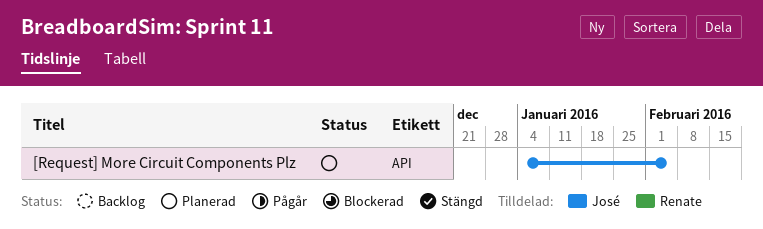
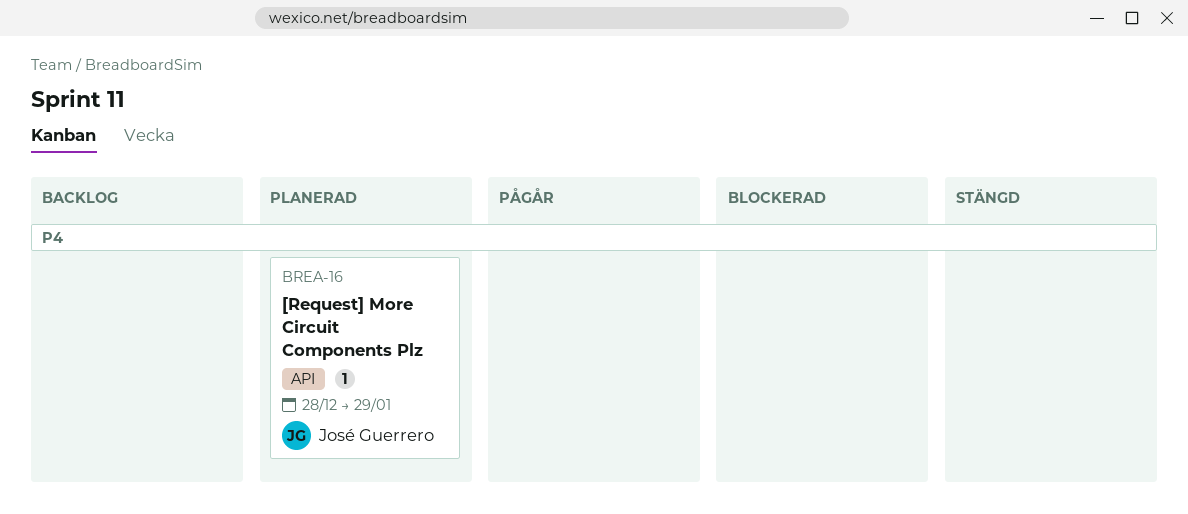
[Request] More Circuit Components Plz, start: Jan 4 -> Dec 28
[Request] More Circuit Components Plz, due: Feb 5 -> Jan 29

